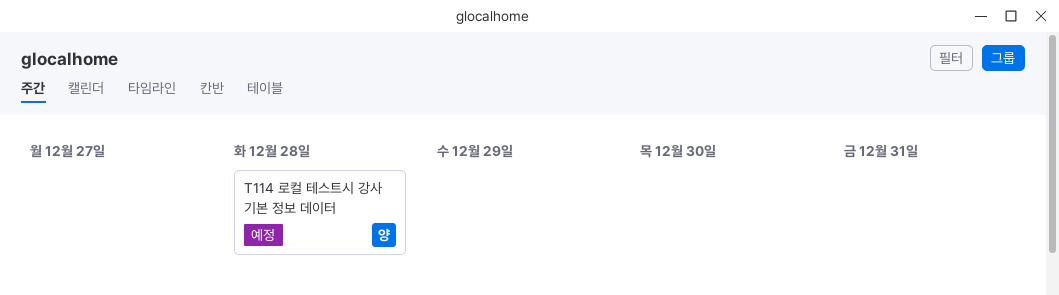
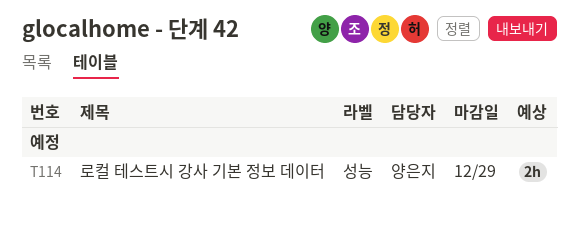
T114, due: Dec 28 -> Dec 29

